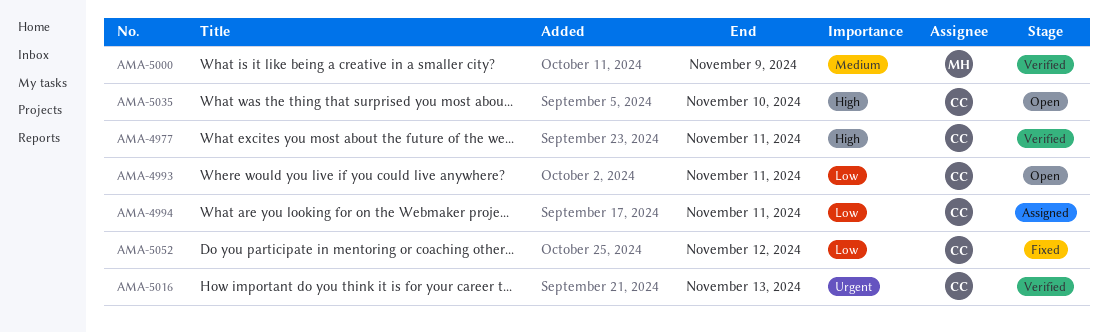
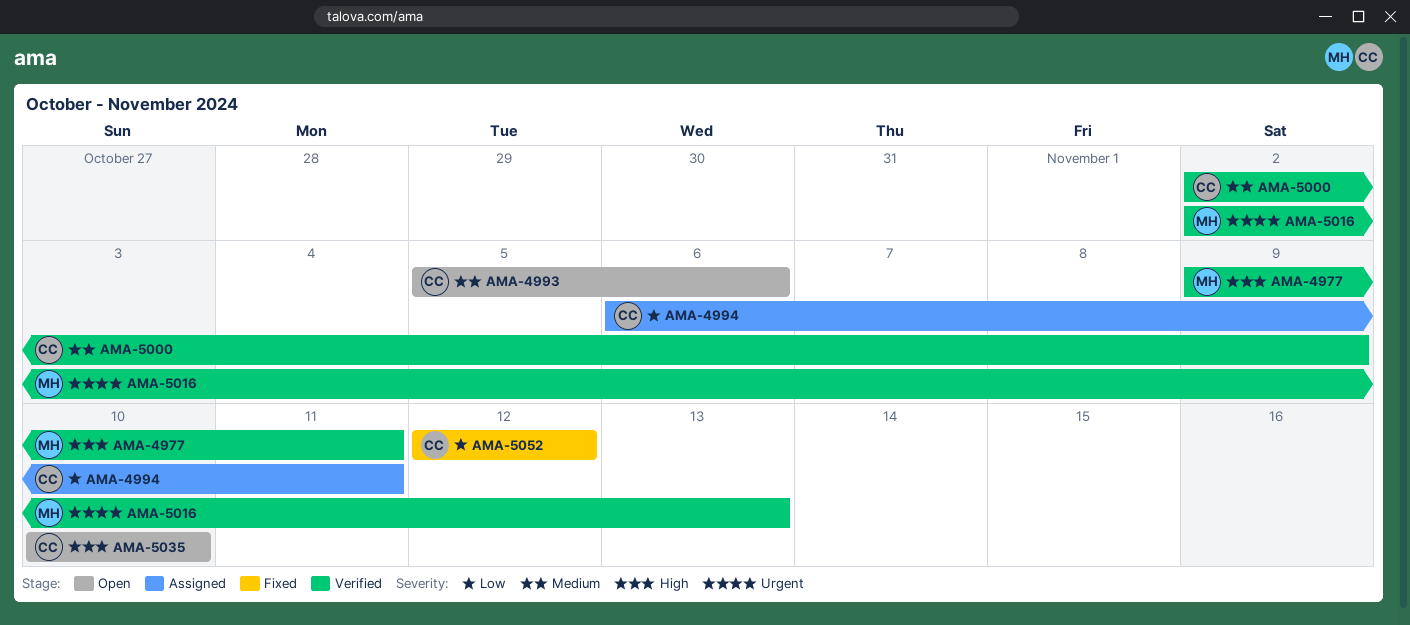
AMA-4977, owner: CC -> MH
AMA-4993, priority: Low -> Medium
AMA-4993, due: Nov 11 -> Nov 6
AMA-5000, owner: MH -> CC
AMA-5016, owner: CC -> MH

